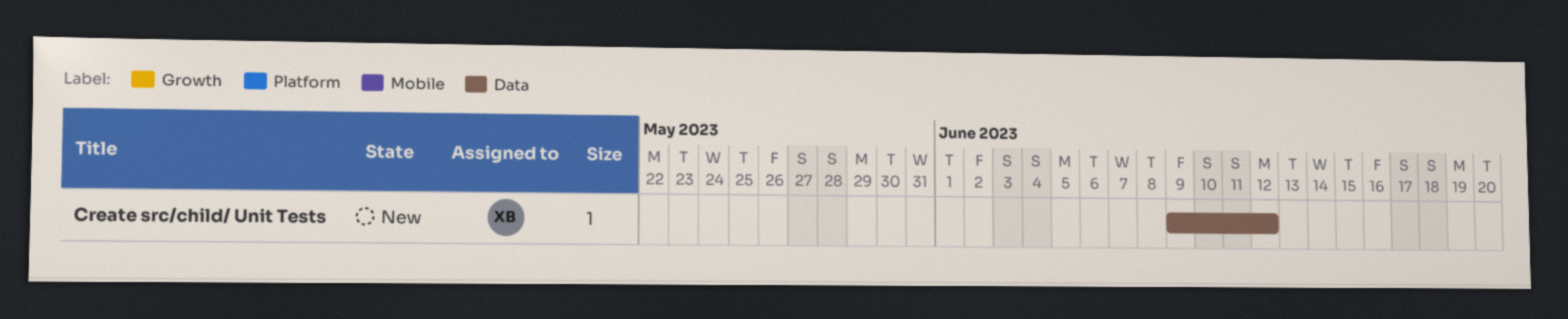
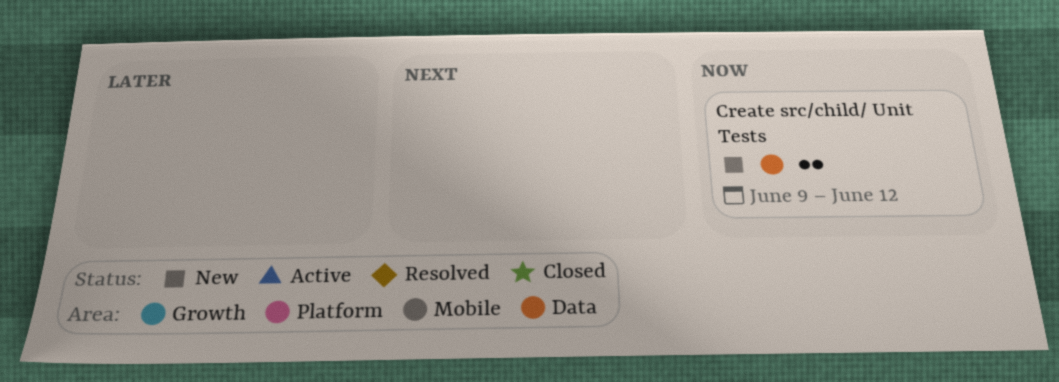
Create src/child/ Unit Tests, estimate: 1 -> 2

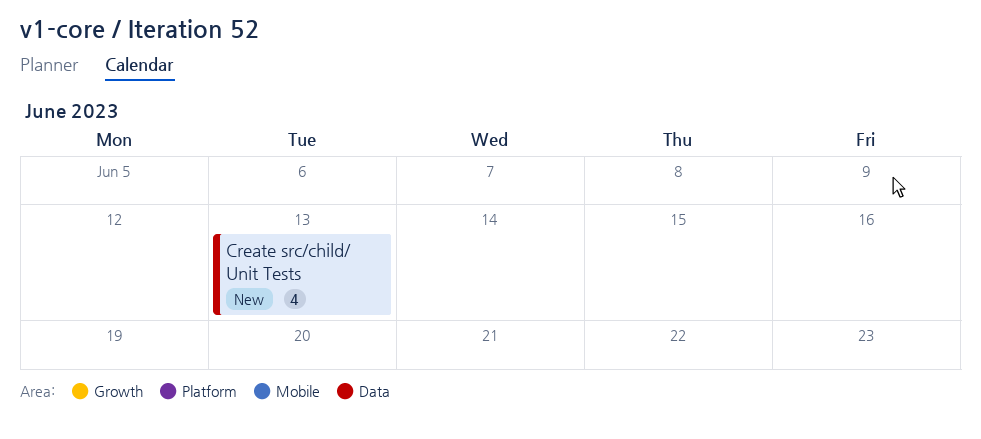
Create src/child/ Unit Tests, estimate: 2 -> 4
Create src/child/ Unit Tests, due: Jun 12 -> Jun 13

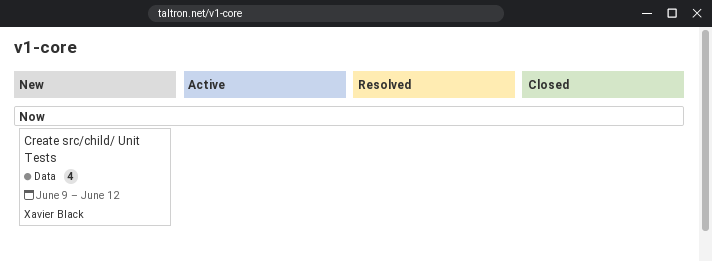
Create src/child/ Unit Tests, due: Jun 13 -> Jun 12

